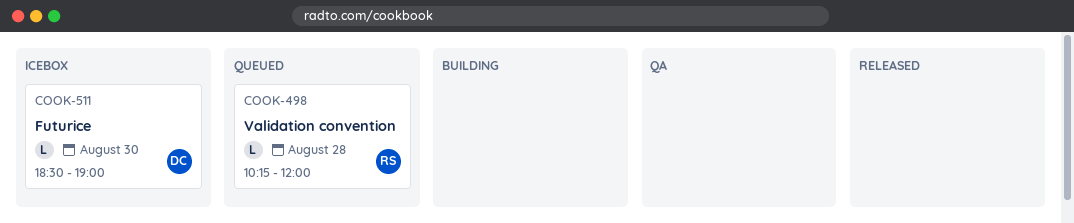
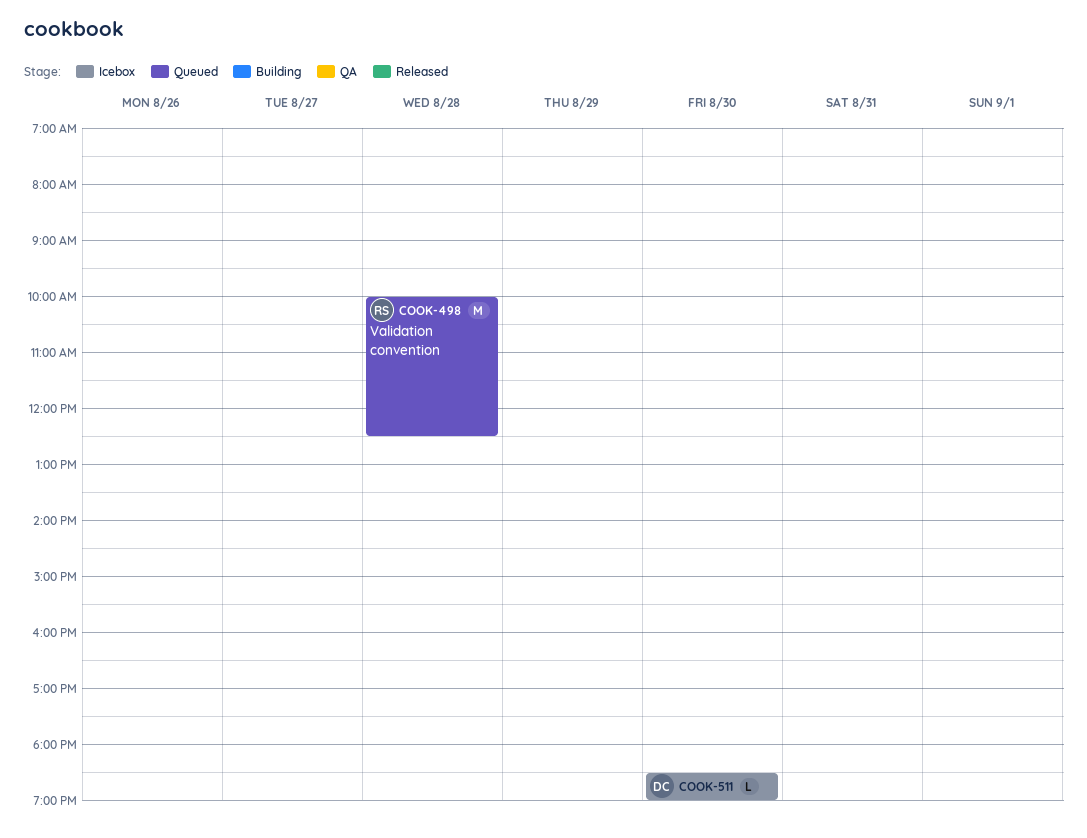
COOK-498, estimate: L -> M
COOK-498, begins: 10:15 -> 10:00
COOK-498, ends: 12:00 -> 12:30

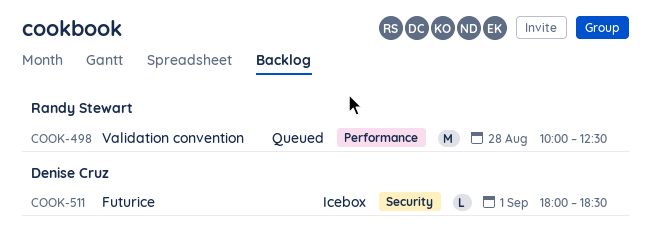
COOK-511, day: Aug 30 -> Sep 1
COOK-511, begins: 18:30 -> 18:00
COOK-511, ends: 19:00 -> 18:30

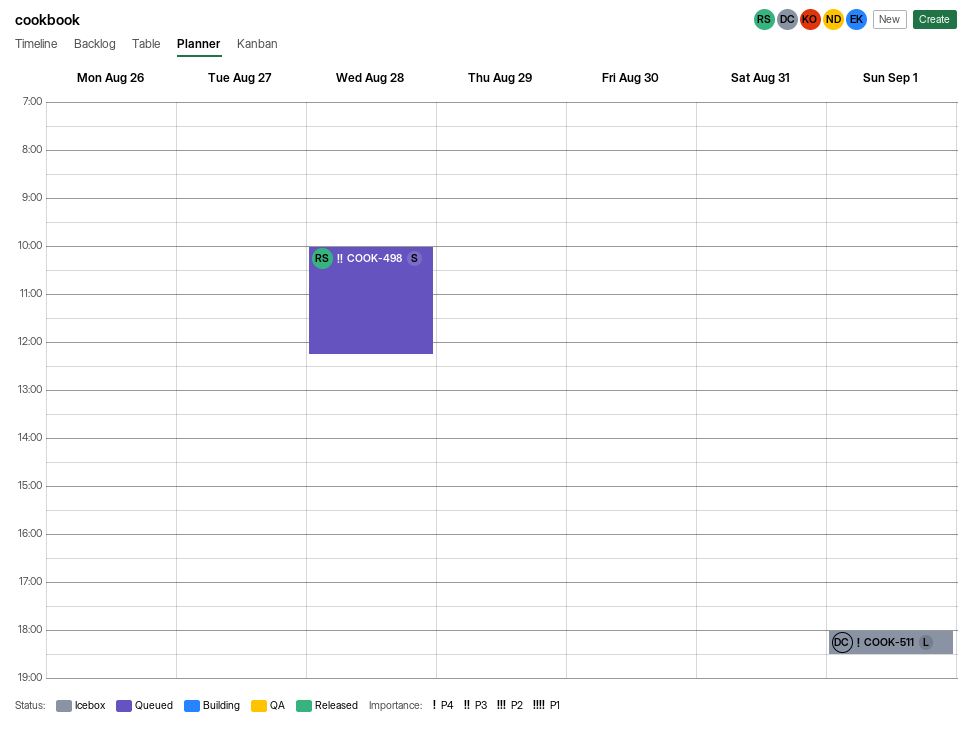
COOK-498, estimate: M -> S
COOK-498, ends: 12:30 -> 12:15

